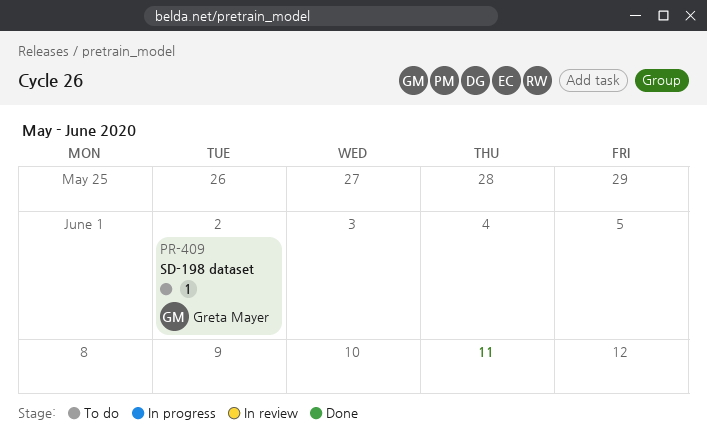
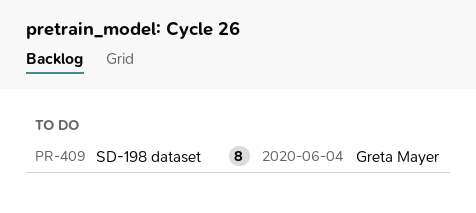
PR-409, estimate: 1 -> 8
PR-409, due: Jun 2 -> Jun 4

